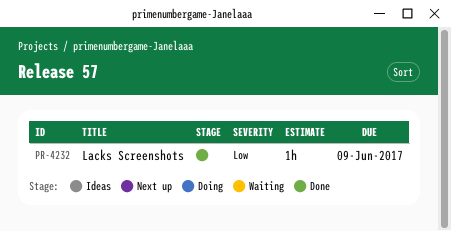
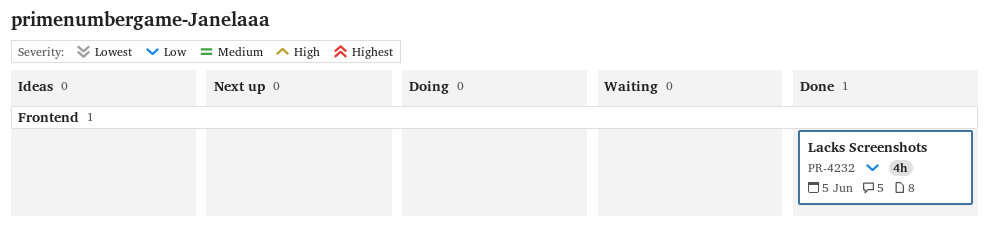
PR-4232, estimate: 1h -> 4h
PR-4232, due: Jun 9 -> Jun 5

